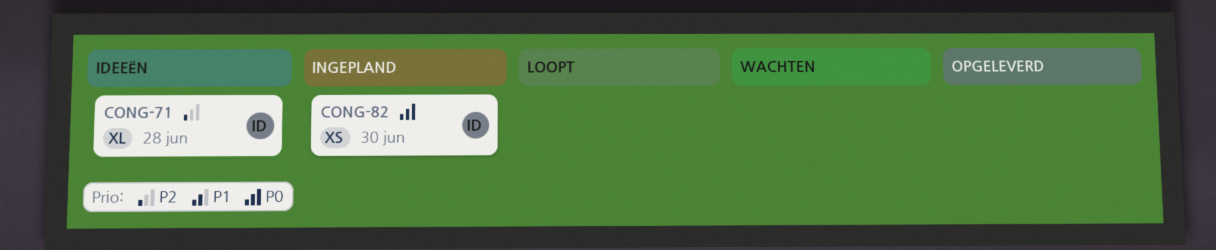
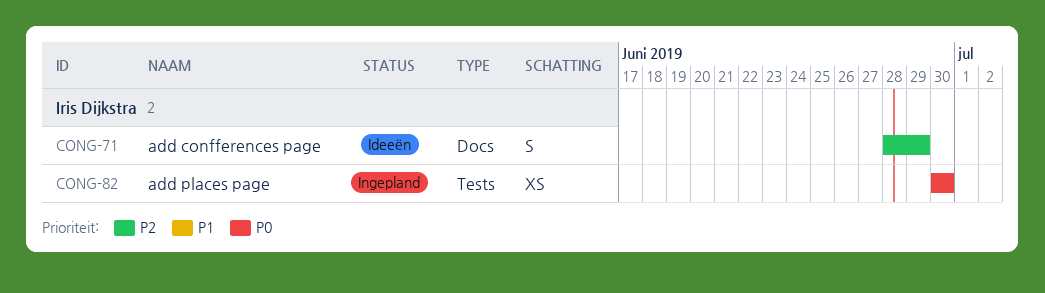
CONG-71, estimate: XL -> S
CONG-71, due: Jun 28 -> Jun 29

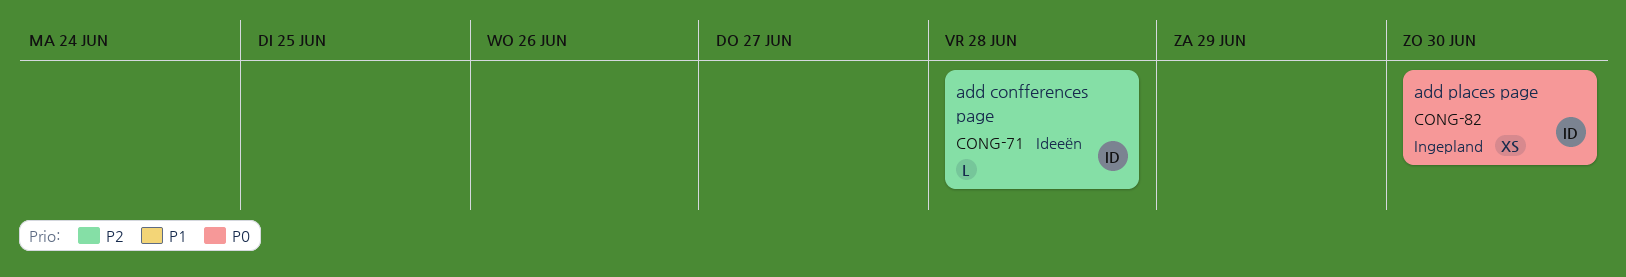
CONG-71, estimate: S -> L
CONG-71, due: Jun 29 -> Jun 28

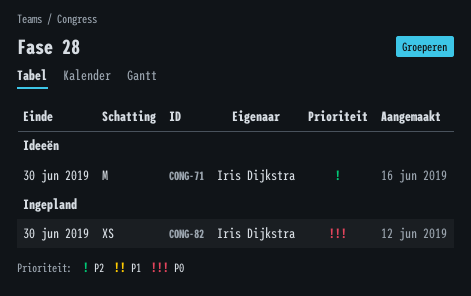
CONG-71, estimate: L -> M
CONG-71, due: Jun 28 -> Jun 30

